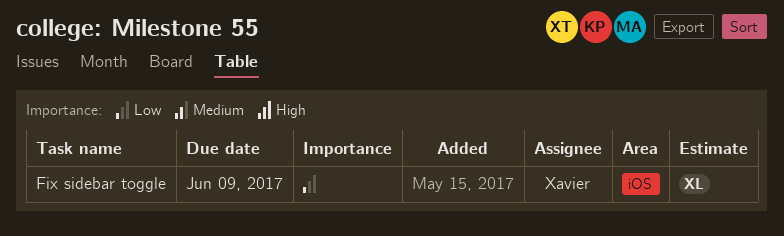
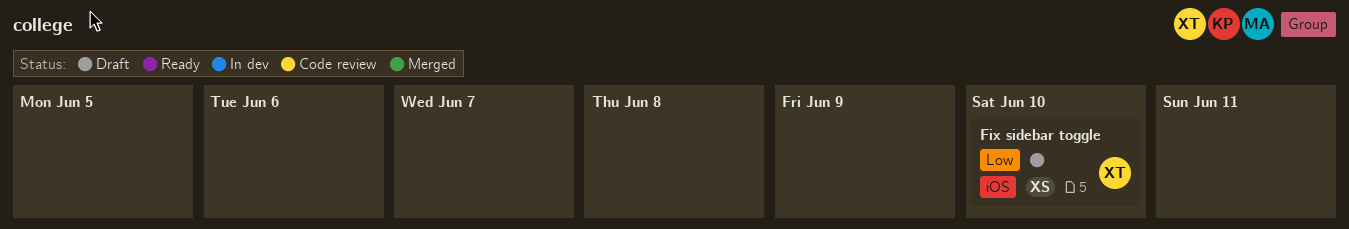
Fix sidebar toggle, estimate: XL -> XS
Fix sidebar toggle, due: Jun 9 -> Jun 10

